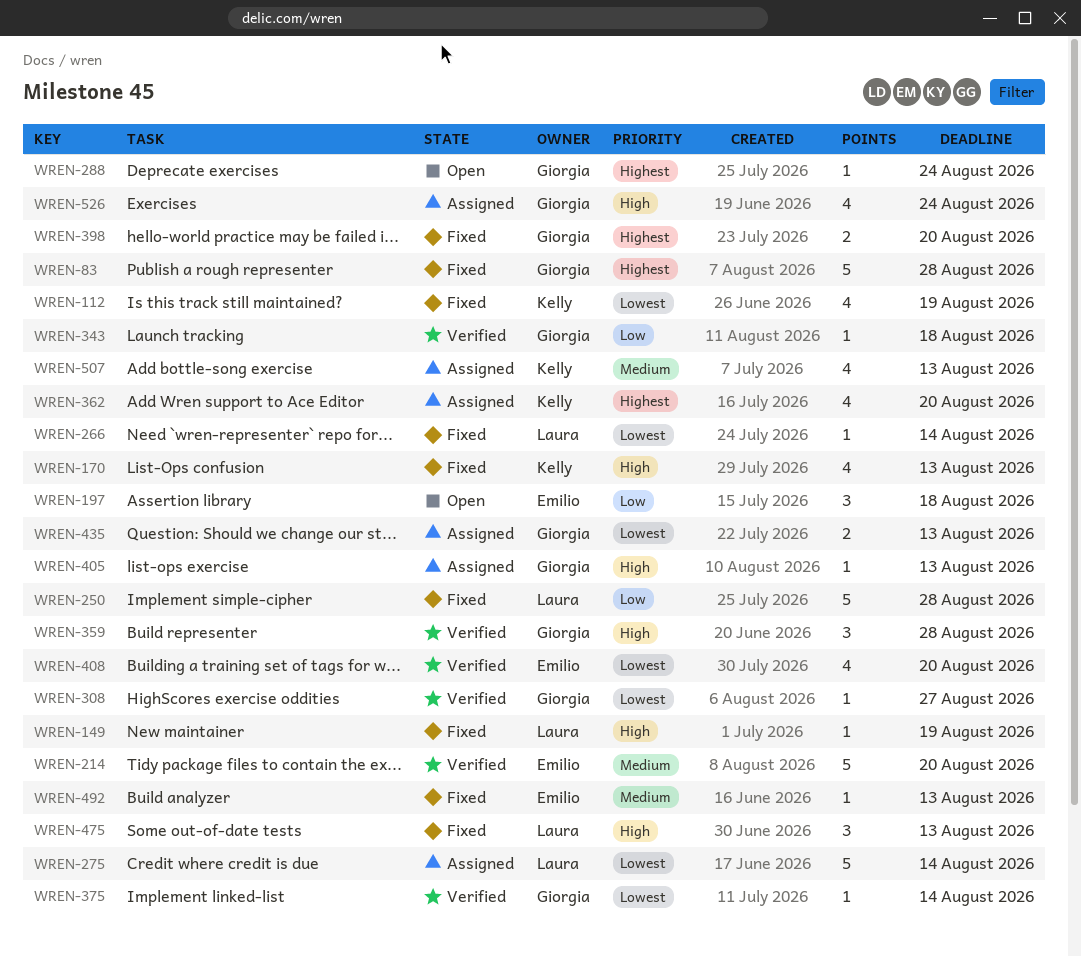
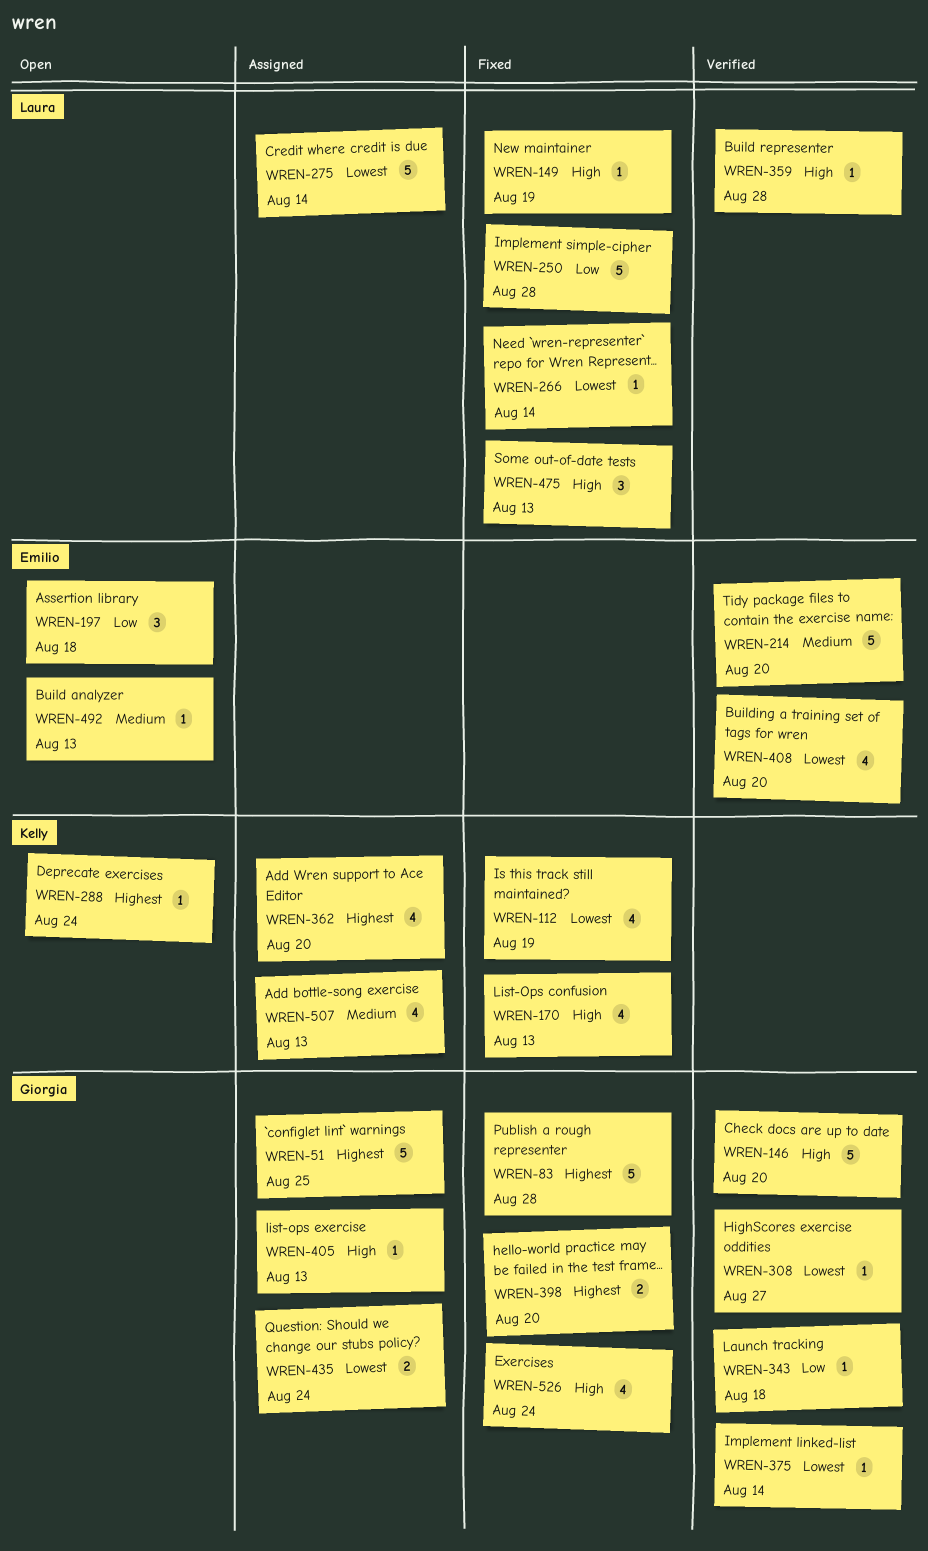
WREN-51: none -> present
WREN-146: none -> present
WREN-288, owner: Giorgia -> Kelly
WREN-359, owner: Giorgia -> Laura
WREN-359, estimate: 3 -> 1
WREN-435, due: Aug 13 -> Aug 24
WREN-492, status: Fixed -> Open
WREN-526, status: Assigned -> Fixed

